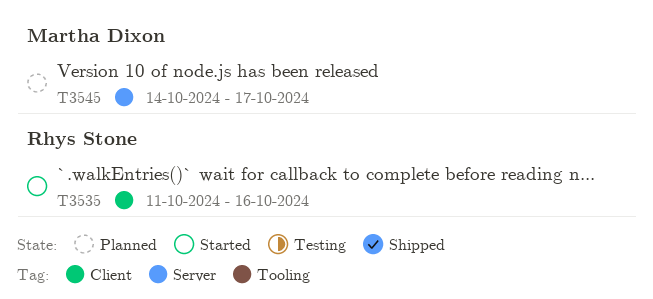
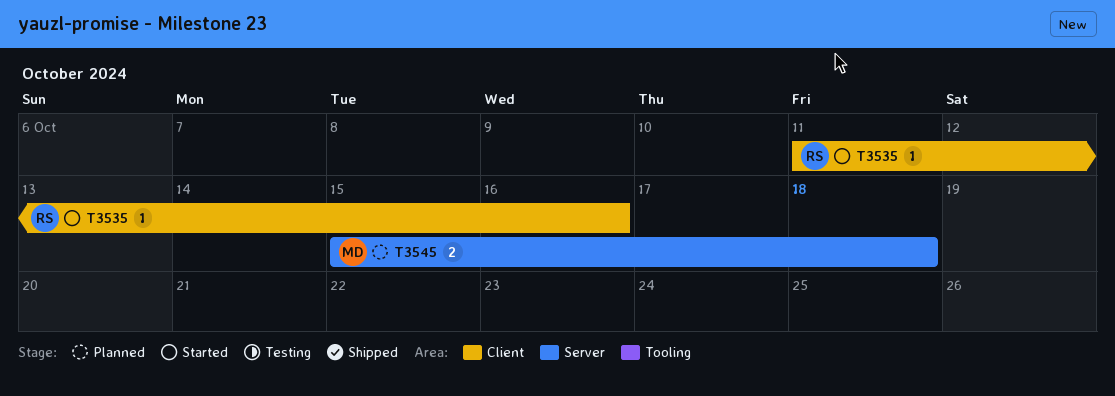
T3545, start: Oct 14 -> Oct 15
T3545, due: Oct 17 -> Oct 18

